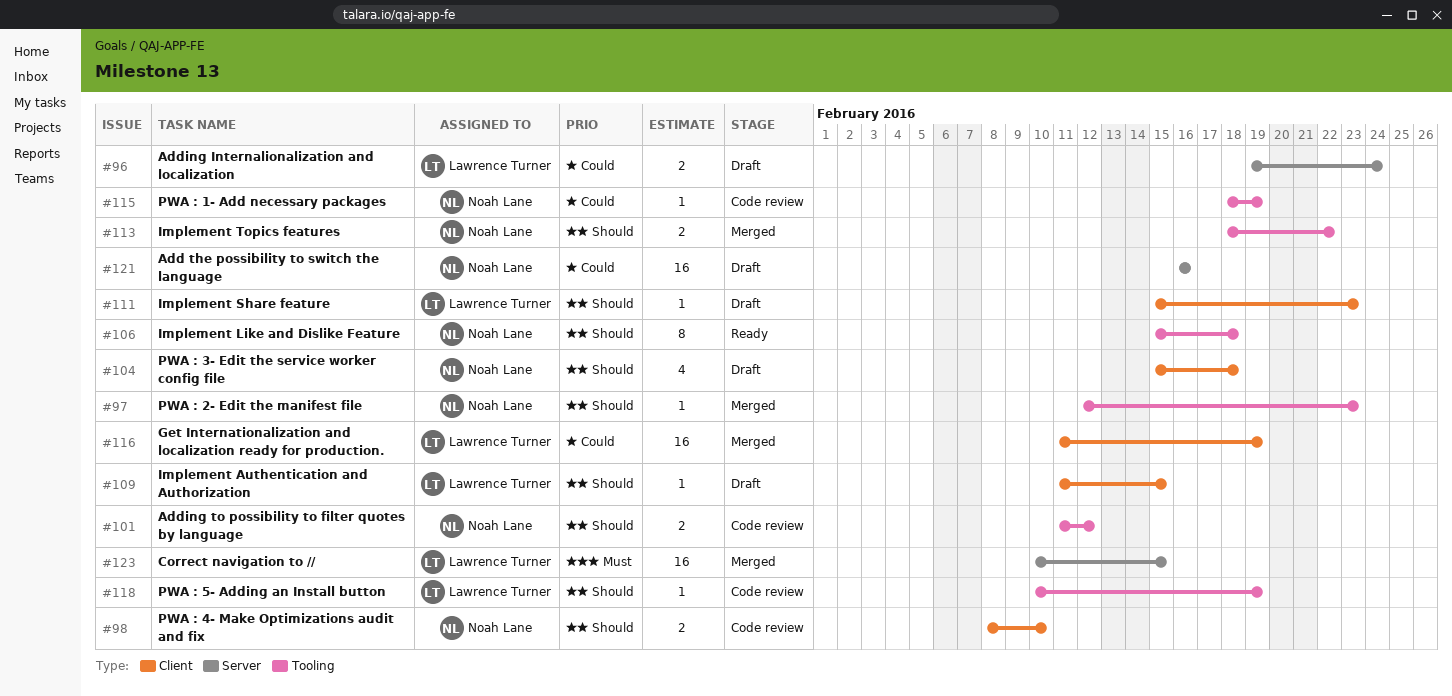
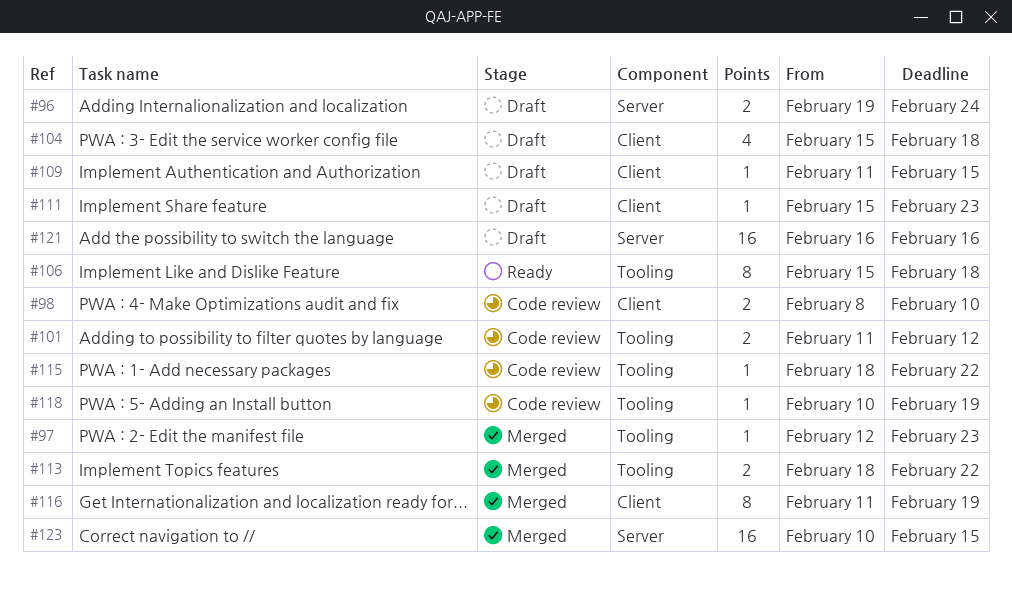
#115, due: Feb 19 -> Feb 22
#116, estimate: 16 -> 8

